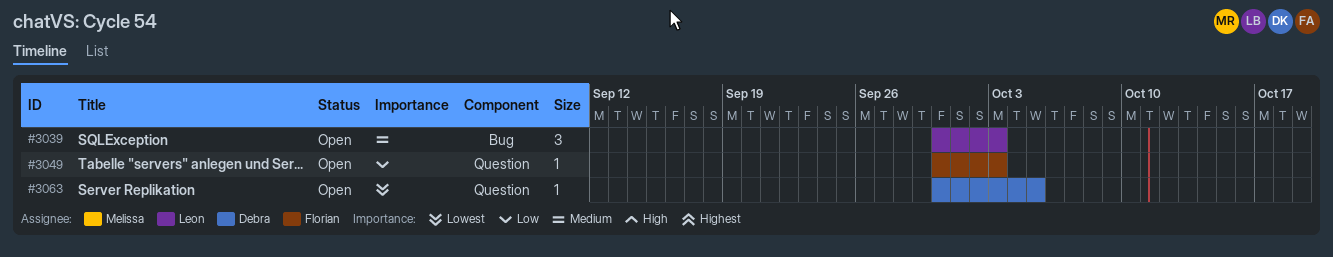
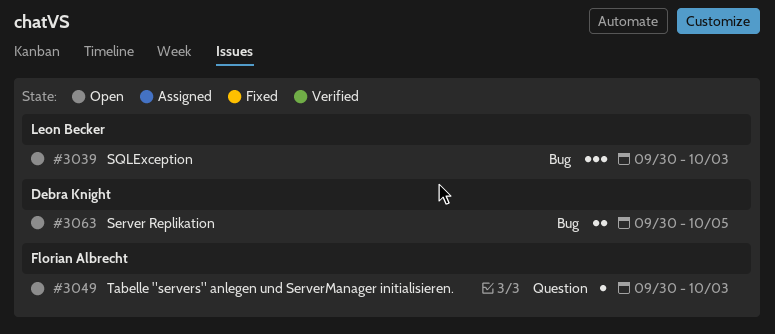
#3063, label: Question -> Bug
#3063, estimate: 1 -> 2

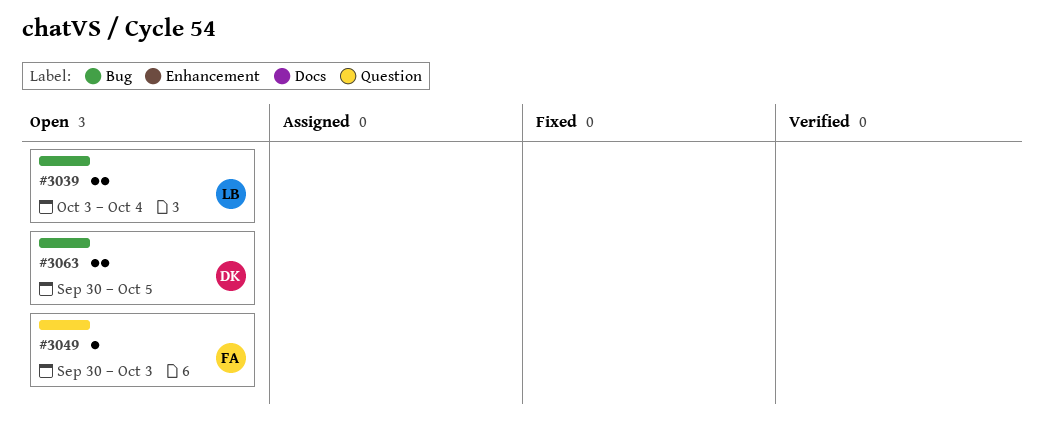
#3039, estimate: 3 -> 2
#3039, start: Sep 30 -> Oct 3
#3039, due: Oct 3 -> Oct 4

